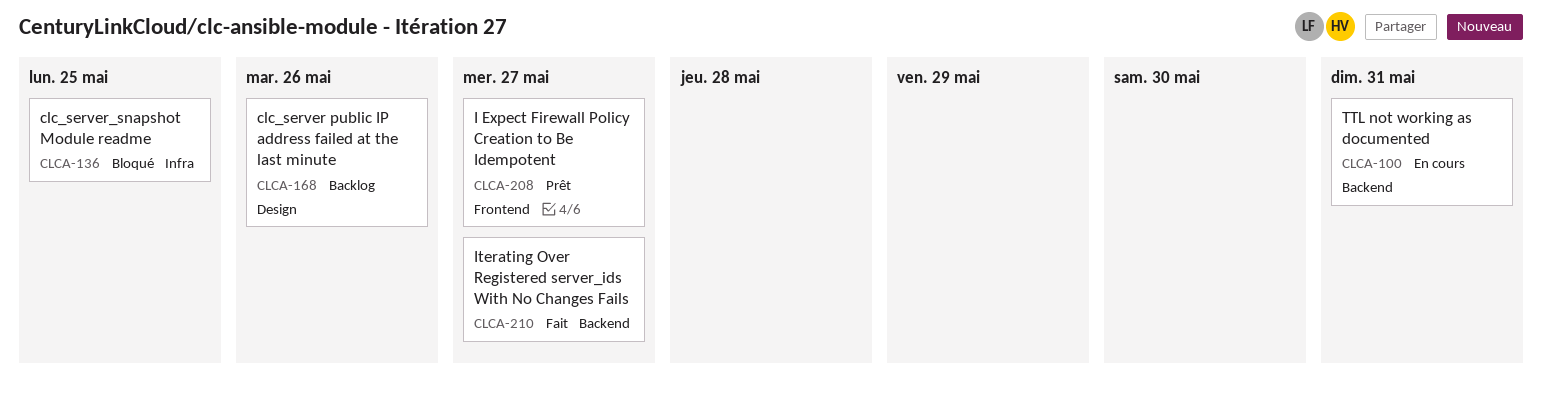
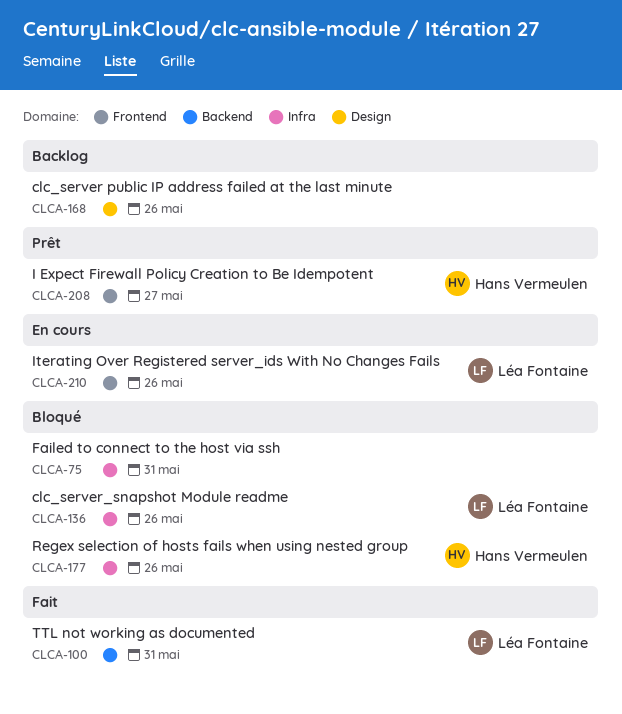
CLCA-75: none -> present
CLCA-100, status: En cours -> Fait
CLCA-136, due: May 25 -> May 26
CLCA-177: none -> present
CLCA-210, status: Fait -> En cours
CLCA-210, label: Backend -> Frontend
CLCA-210, due: May 27 -> May 26

